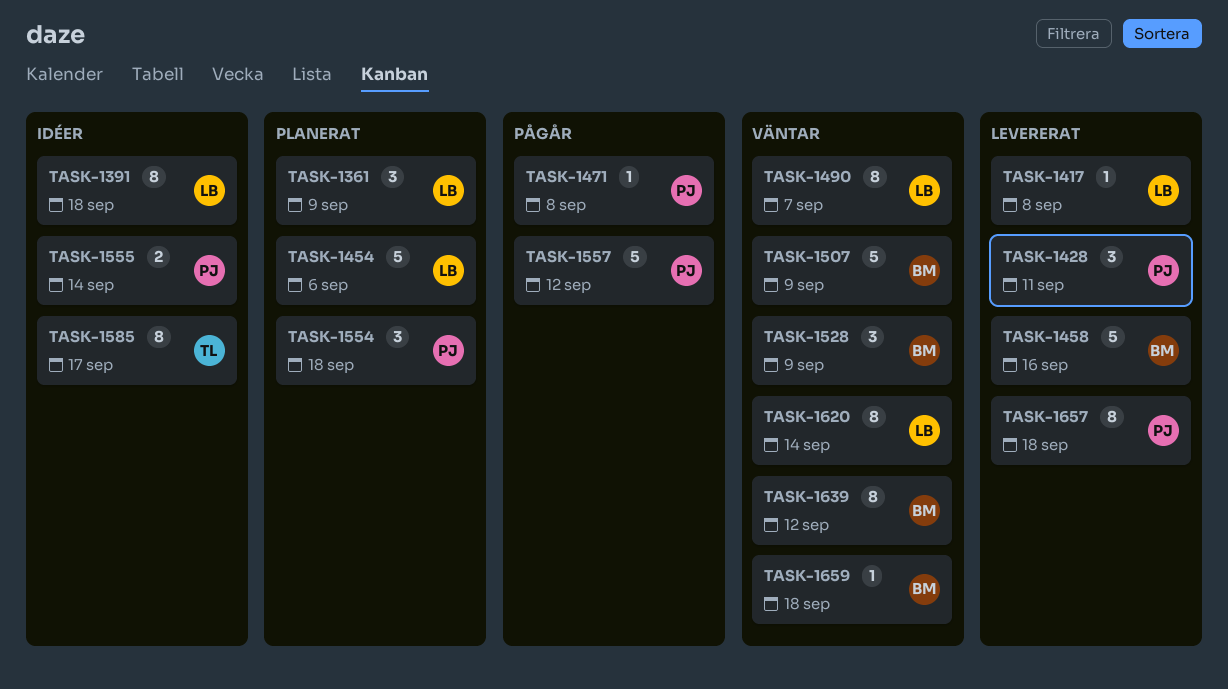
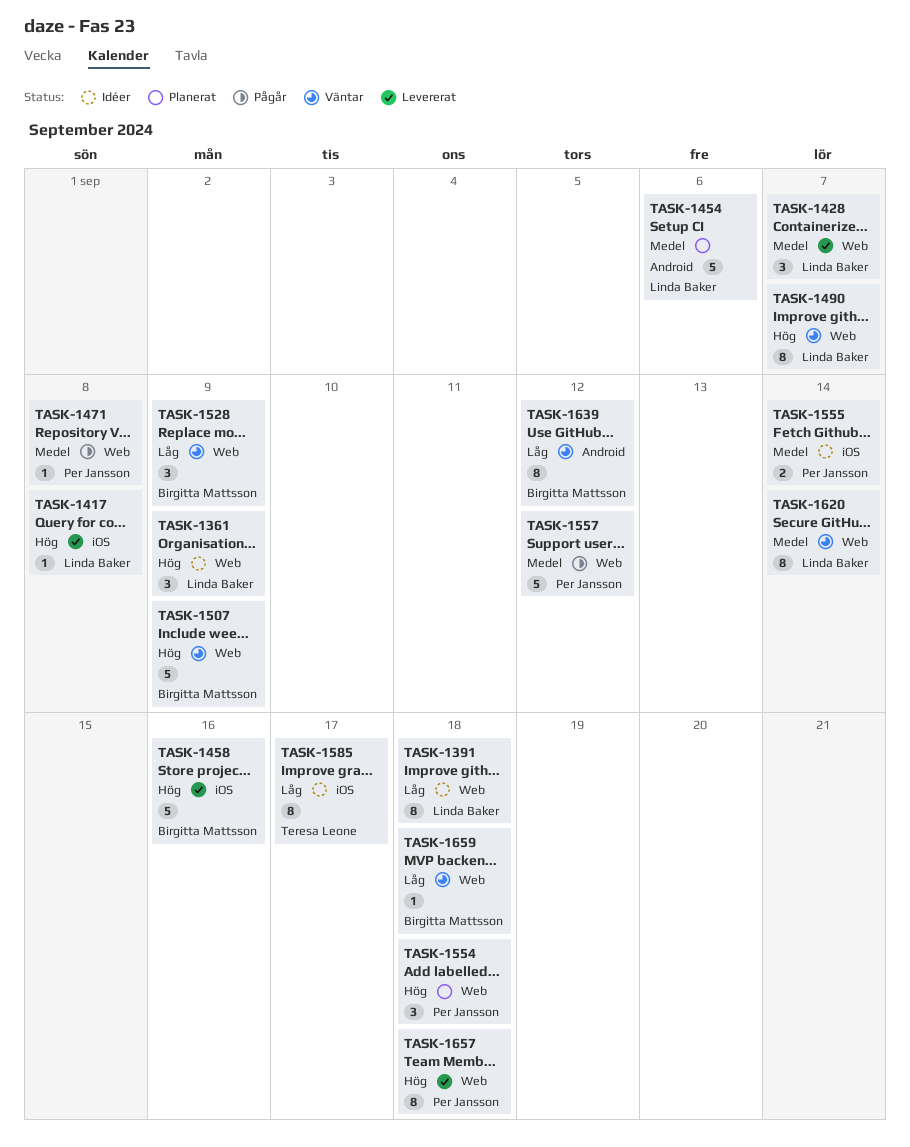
TASK-1361, status: Planerat -> Idéer
TASK-1428, owner: Per Jansson -> Linda Baker
TASK-1428, due: Sep 11 -> Sep 7

